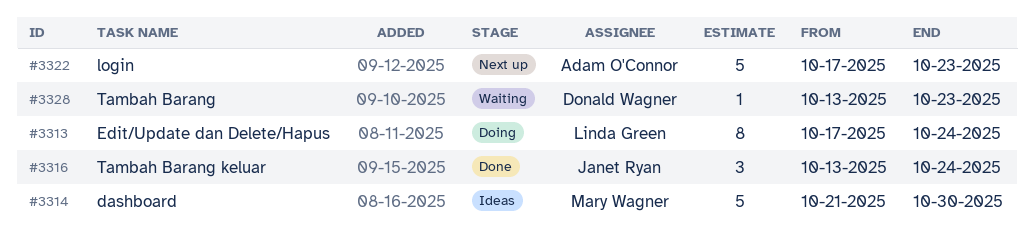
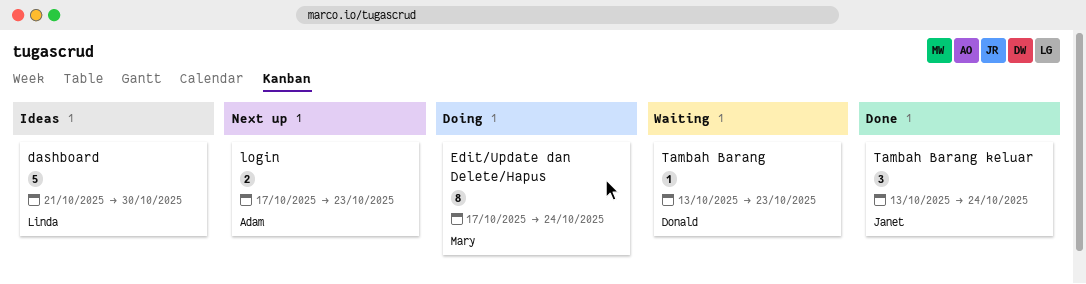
dashboard, owner: Mary Wagner -> Linda Green
Edit/Update dan Delete/Hapus, owner: Linda Green -> Mary Wagner
login, estimate: 5 -> 2

